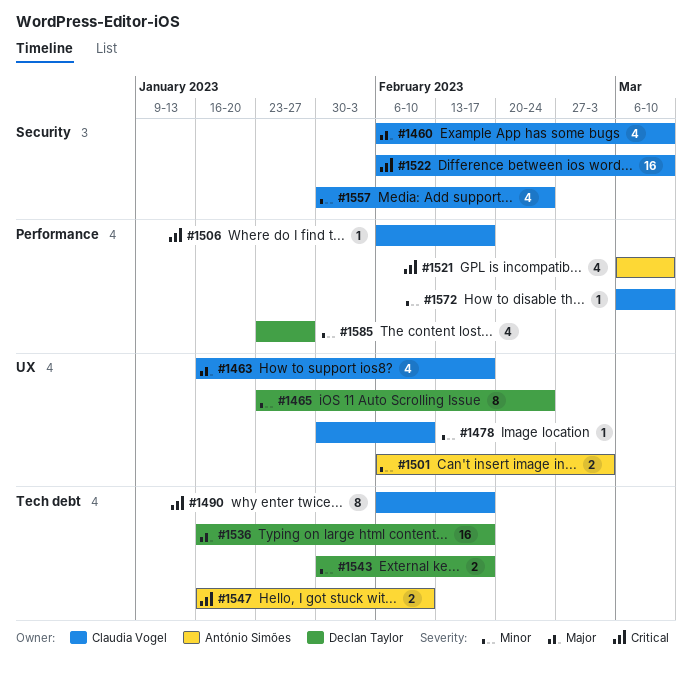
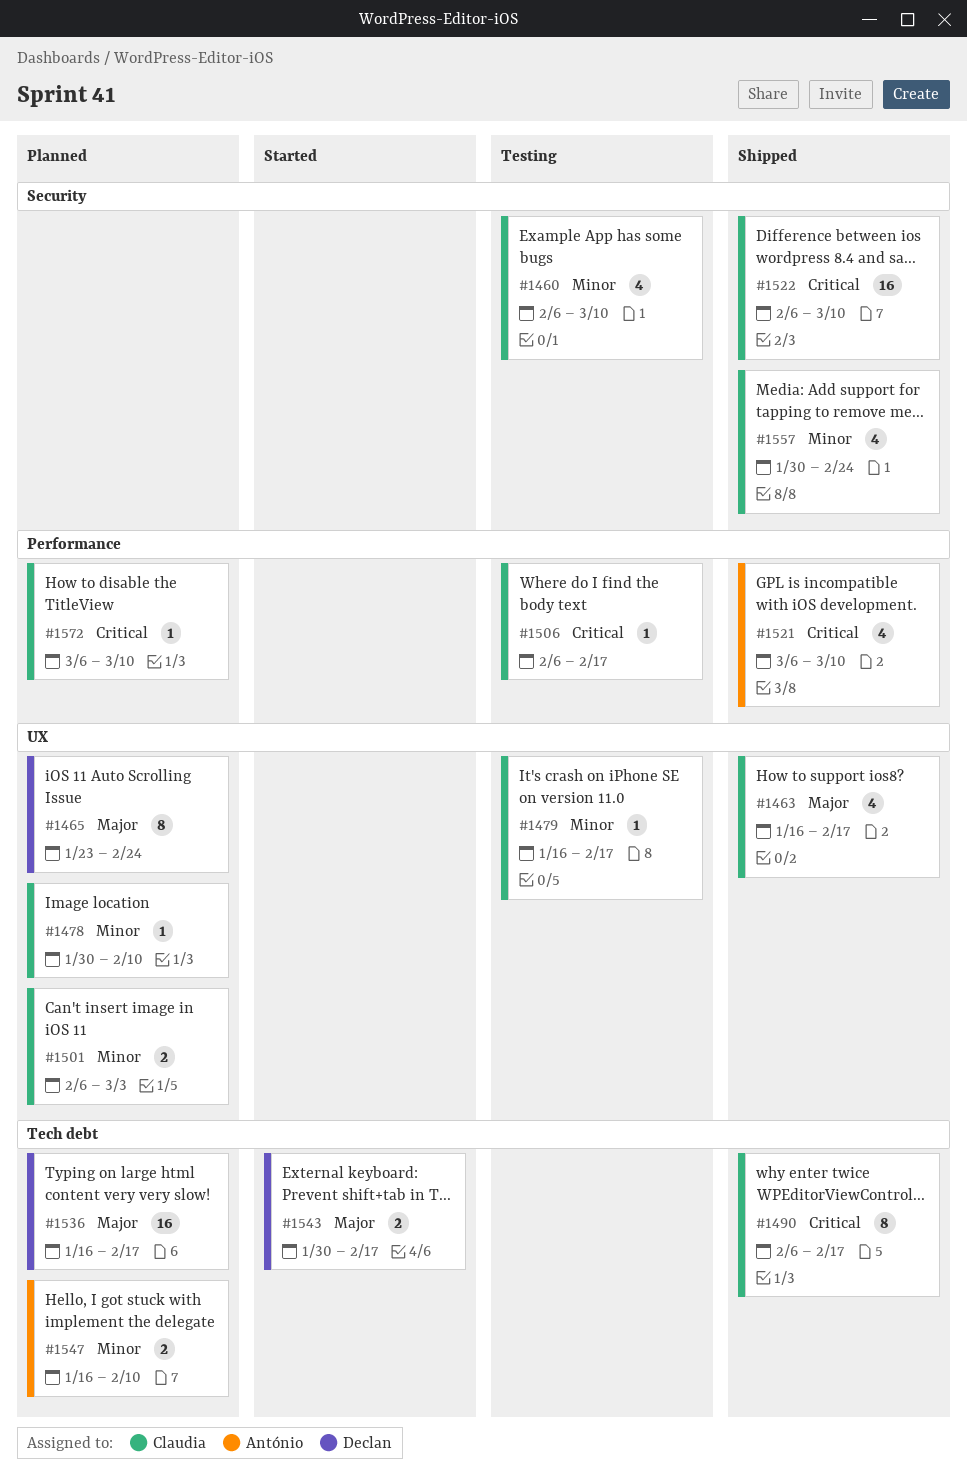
#1460, priority: Major -> Minor
#1465, priority: Minor -> Major
#1479: none -> present
#1501, owner: António Simões -> Claudia Vogel
#1543, priority: Minor -> Major
#1547, priority: Critical -> Minor
#1572, priority: Minor -> Critical
#1585: present -> none

